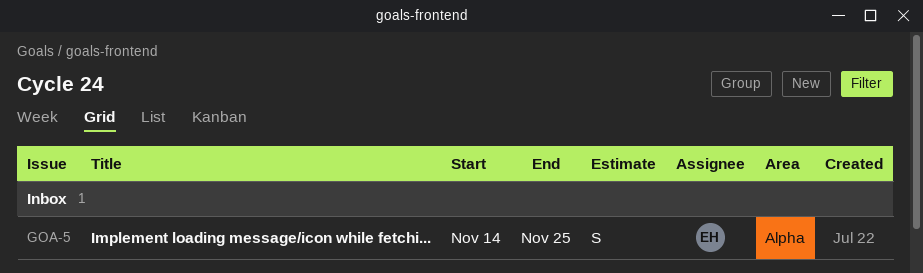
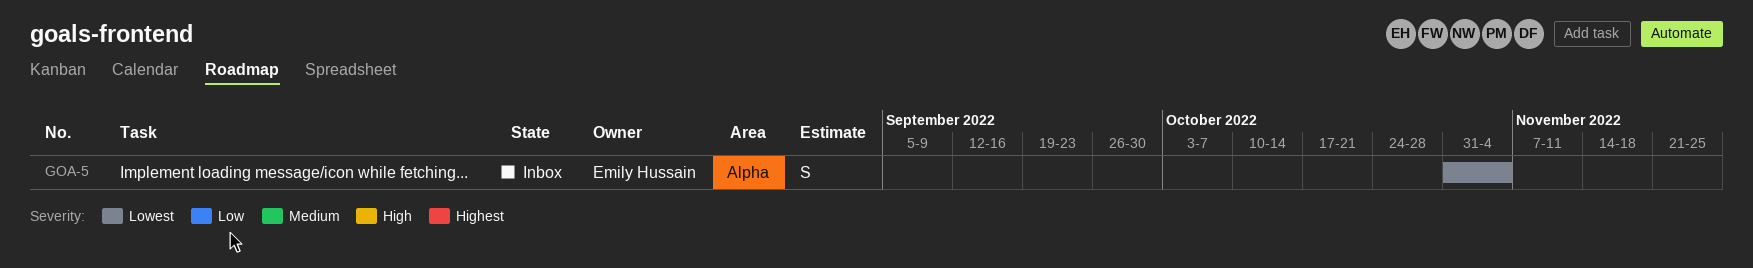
GOA-5, start: Nov 14 -> Oct 31
GOA-5, due: Nov 25 -> Nov 4

